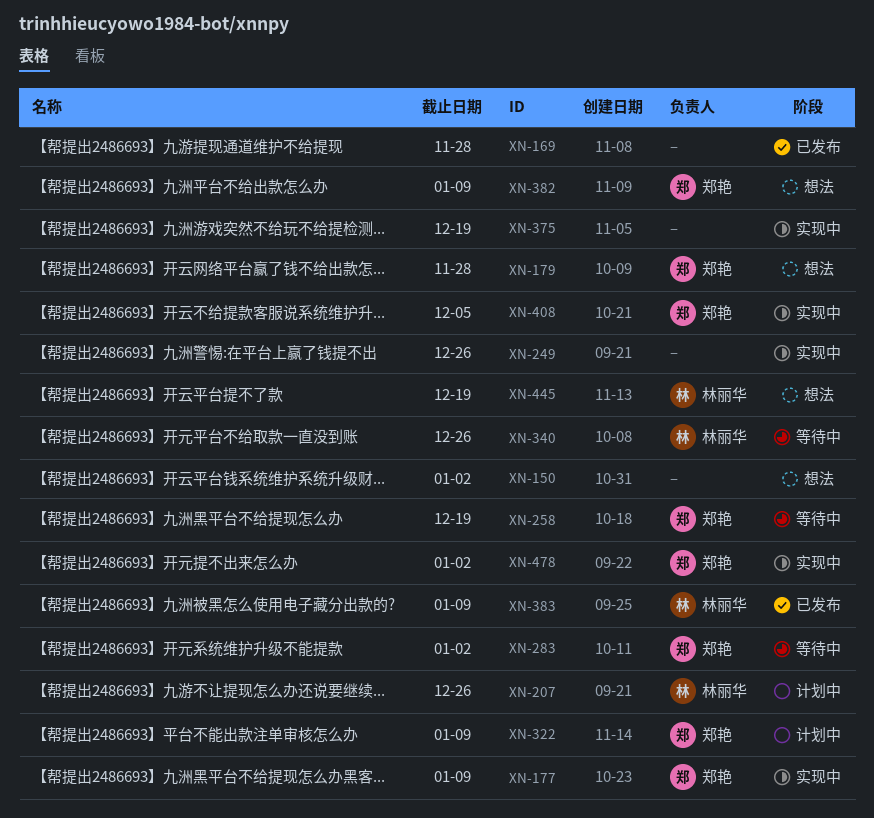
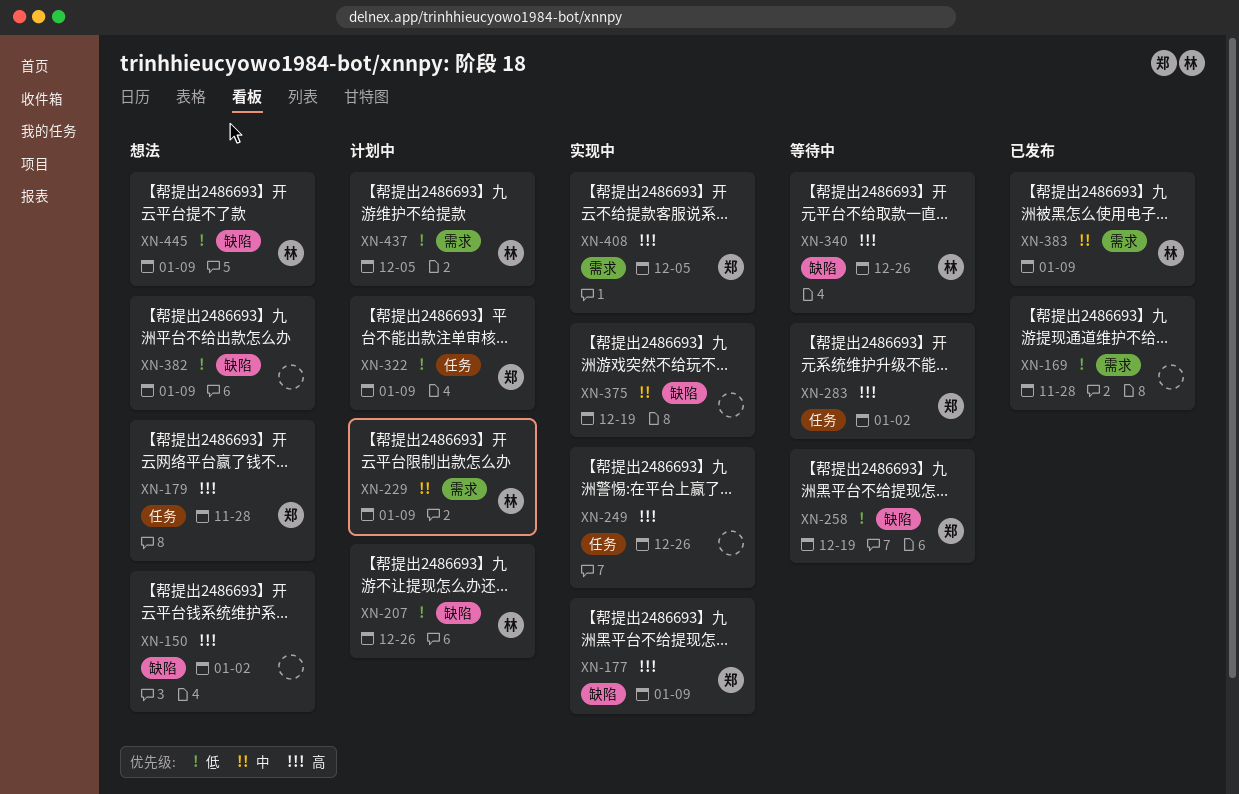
XN-229: none -> present
XN-382, owner: 郑艳 -> none
XN-437: none -> present
XN-445, due: Dec 19 -> Jan 9
XN-478: present -> none

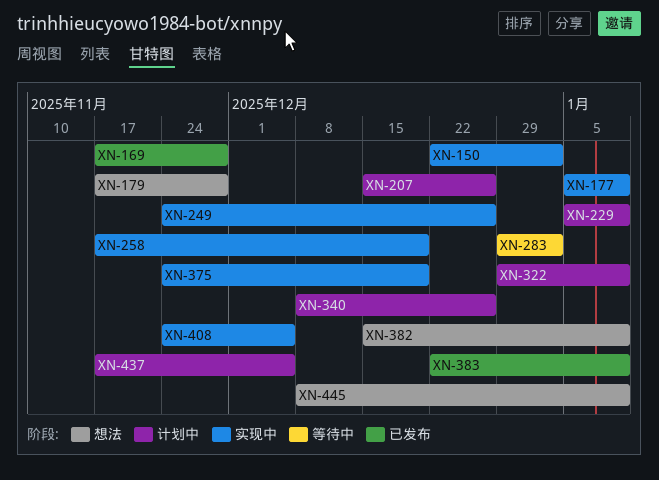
XN-150, status: 想法 -> 实现中
XN-258, status: 等待中 -> 实现中
XN-340, status: 等待中 -> 计划中

